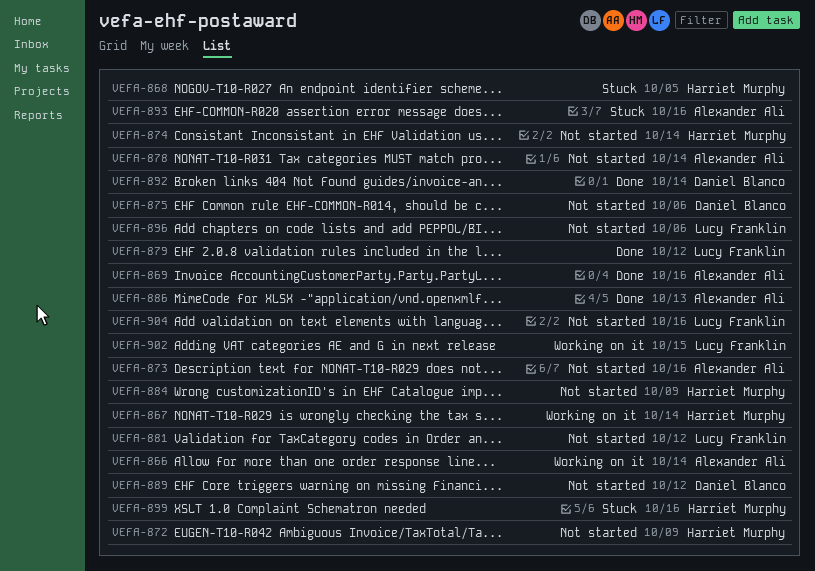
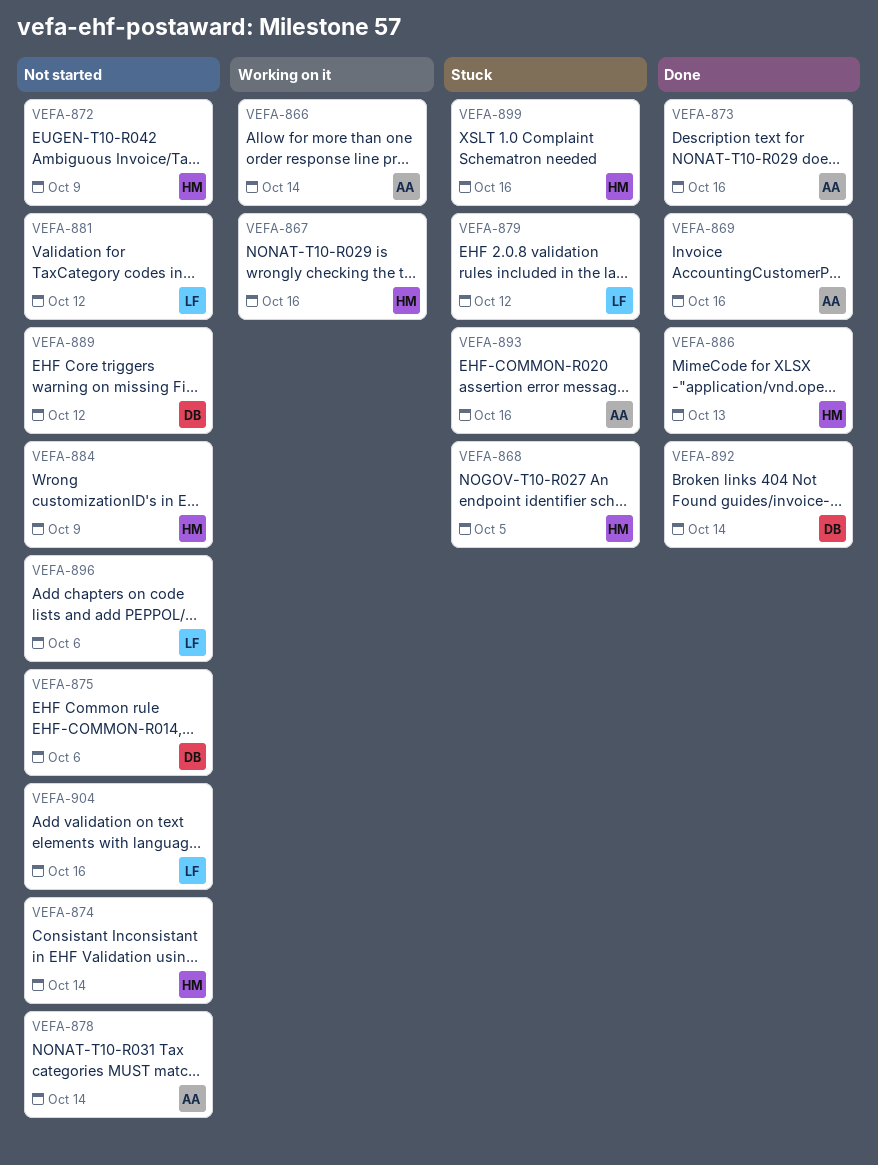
VEFA-867, due: Oct 14 -> Oct 16
VEFA-873, status: Not started -> Done
VEFA-879, status: Done -> Stuck
VEFA-886, owner: Alexander Ali -> Harriet Murphy
VEFA-902: present -> none

